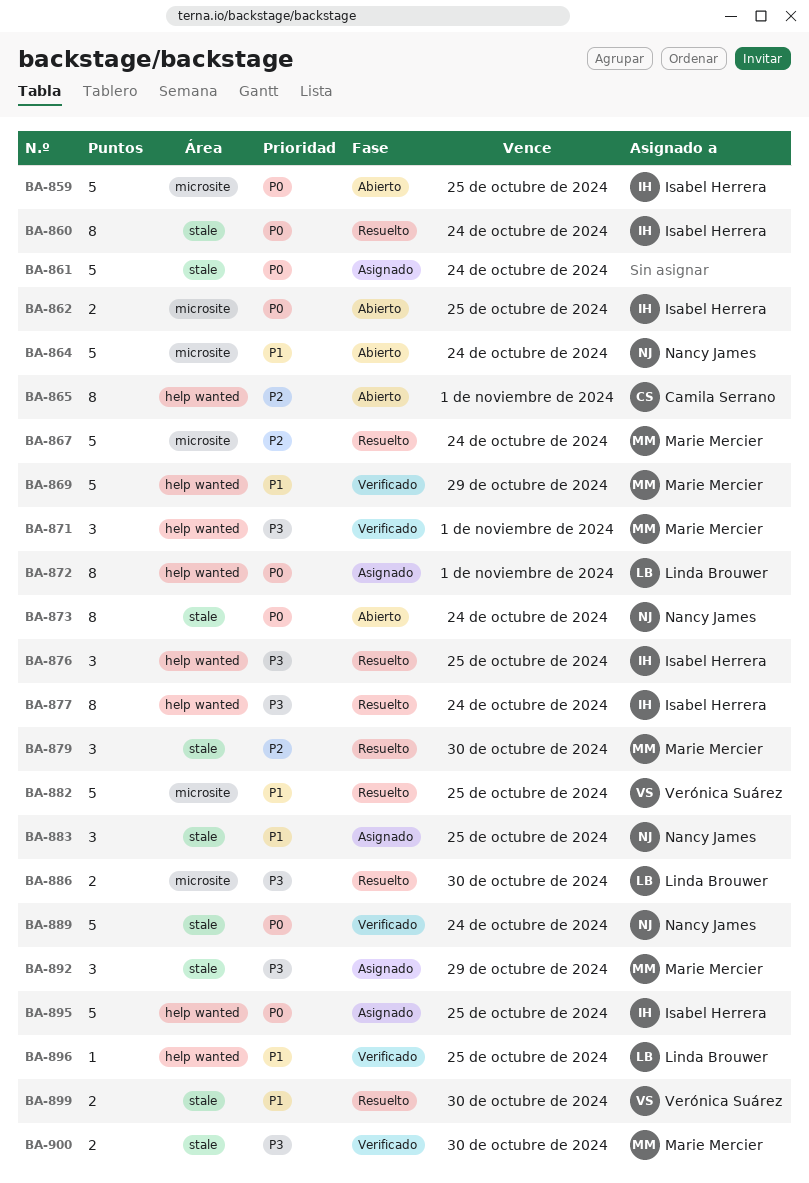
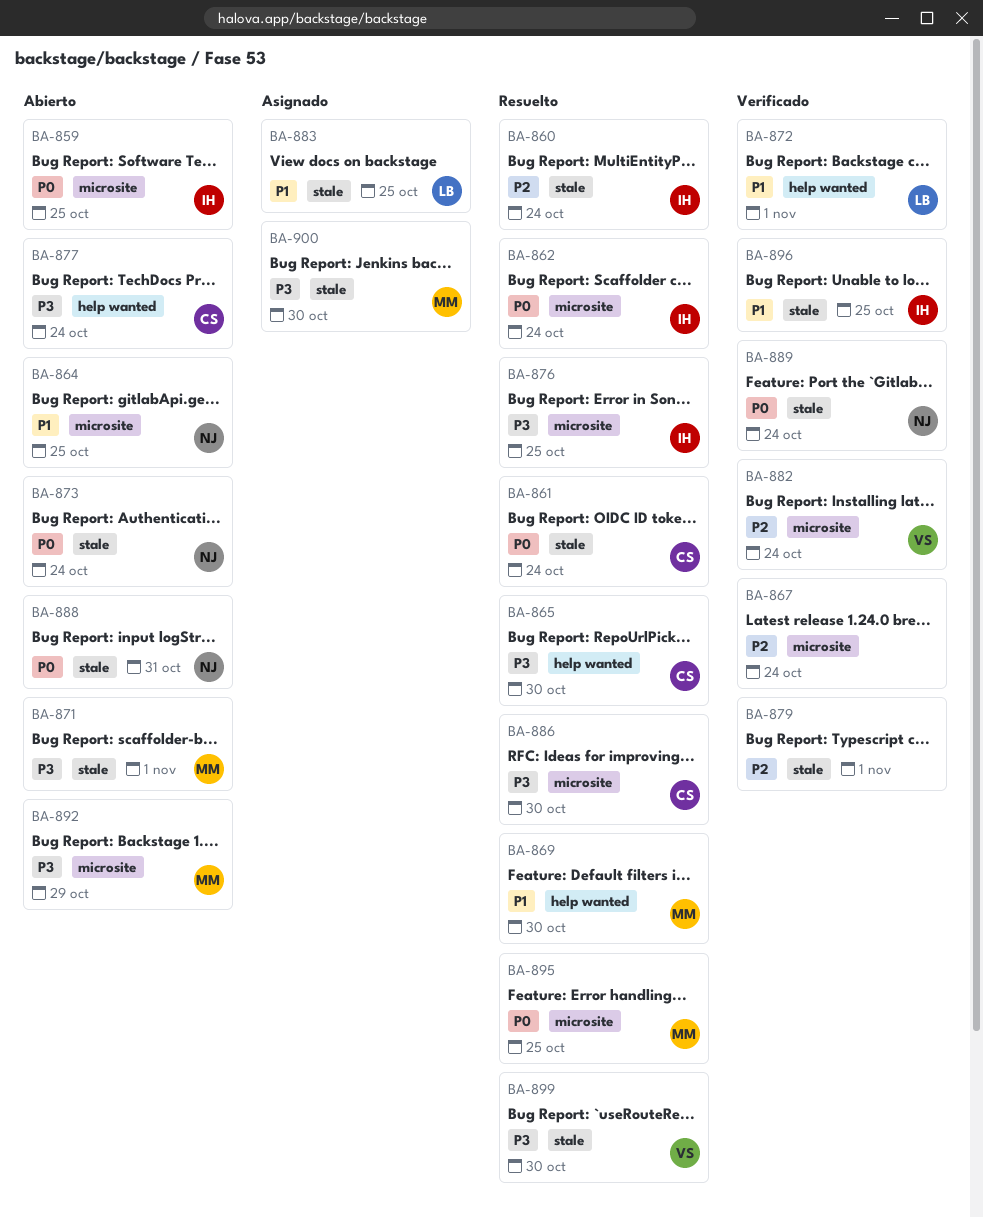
BA-860, priority: P0 -> P2
BA-861, status: Asignado -> Resuelto
BA-861, owner: none -> Camila Serrano
BA-862, status: Abierto -> Resuelto
BA-862, due: Oct 25 -> Oct 24
BA-864, due: Oct 24 -> Oct 25
BA-865, status: Abierto -> Resuelto
BA-865, priority: P2 -> P3
BA-865, due: Nov 1 -> Oct 30
BA-867, status: Resuelto -> Verificado
BA-867, owner: Marie Mercier -> none
BA-869, status: Verificado -> Resuelto
BA-869, due: Oct 29 -> Oct 30
BA-871, status: Verificado -> Abierto
BA-871, label: help wanted -> stale
BA-872, status: Asignado -> Verificado
BA-872, priority: P0 -> P1
BA-876, label: help wanted -> microsite
BA-877, status: Resuelto -> Abierto
BA-877, owner: Isabel Herrera -> Camila Serrano
BA-879, status: Resuelto -> Verificado
BA-879, owner: Marie Mercier -> none
BA-879, due: Oct 30 -> Nov 1
BA-882, status: Resuelto -> Verificado
BA-882, priority: P1 -> P2
BA-882, due: Oct 25 -> Oct 24
BA-883, owner: Nancy James -> Linda Brouwer
BA-886, owner: Linda Brouwer -> Camila Serrano
BA-888: none -> present
BA-892, status: Asignado -> Abierto
BA-892, label: stale -> microsite
BA-895, status: Asignado -> Resuelto
BA-895, owner: Isabel Herrera -> Marie Mercier
BA-895, label: help wanted -> microsite
BA-896, owner: Linda Brouwer -> Isabel Herrera
BA-896, label: help wanted -> stale
BA-899, priority: P1 -> P3
BA-900, status: Verificado -> Asignado

